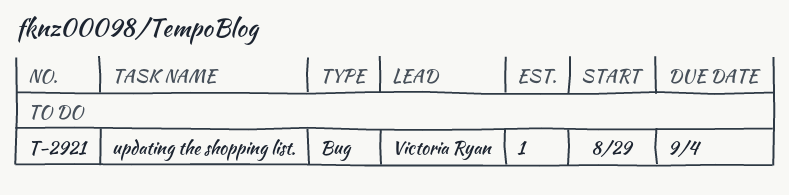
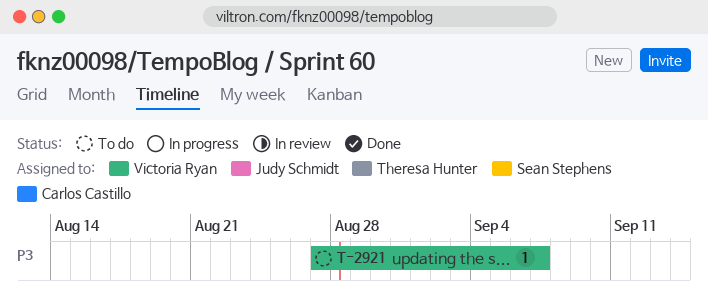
T-2921, start: Aug 29 -> Aug 27
T-2921, due: Sep 4 -> Sep 7

